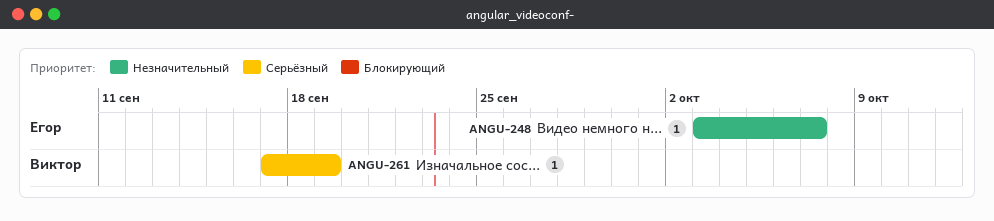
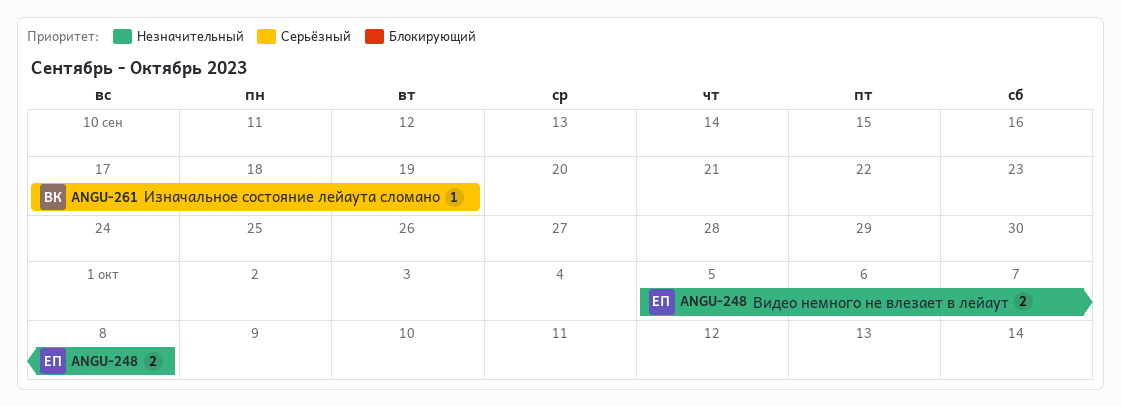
ANGU-248, estimate: 1 -> 2
ANGU-248, start: Oct 3 -> Oct 5
ANGU-248, due: Oct 7 -> Oct 8

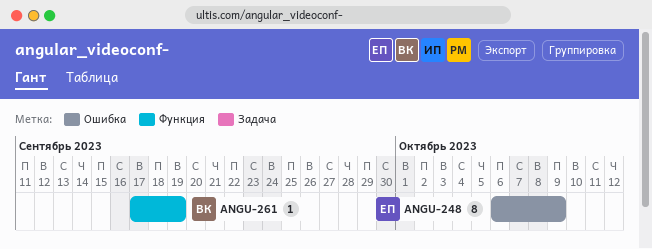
ANGU-248, estimate: 2 -> 8
ANGU-248, start: Oct 5 -> Oct 6
ANGU-248, due: Oct 8 -> Oct 9

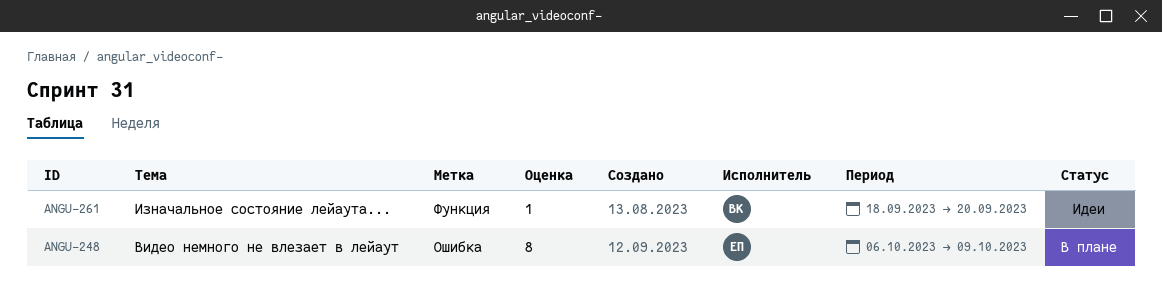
ANGU-261, start: Sep 17 -> Sep 18
ANGU-261, due: Sep 19 -> Sep 20

